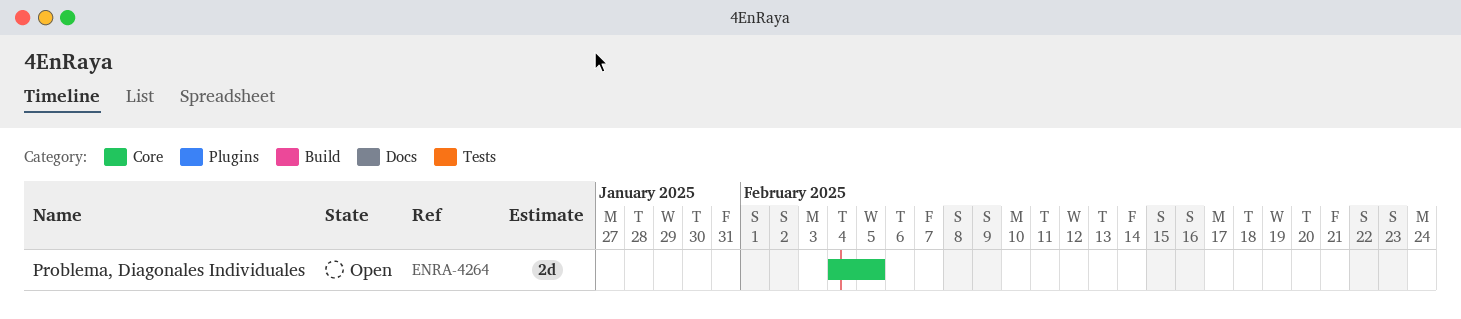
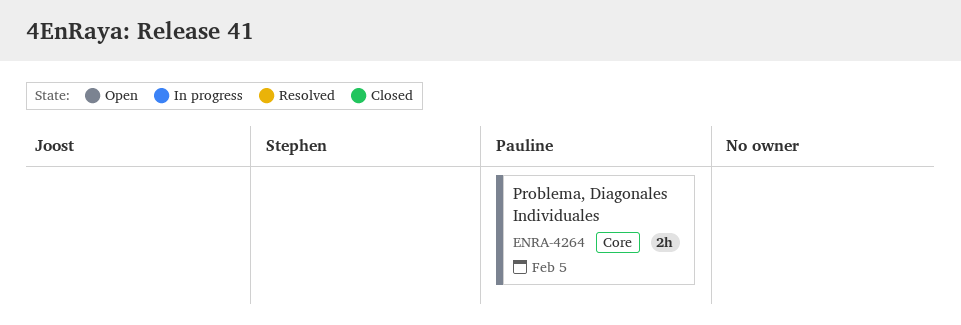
ENRA-4264, estimate: 2d -> 2h

